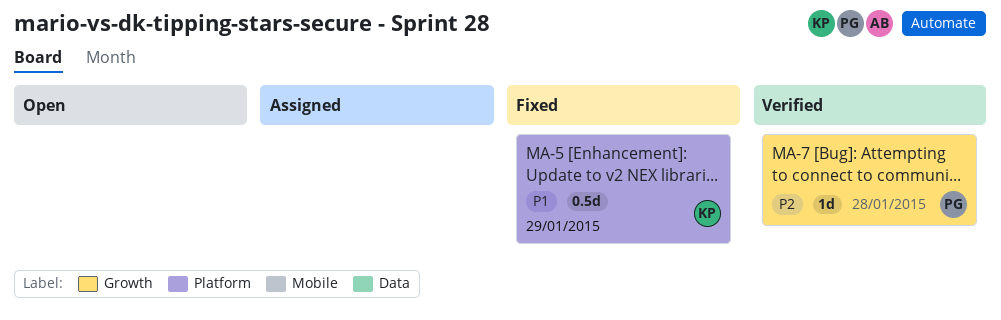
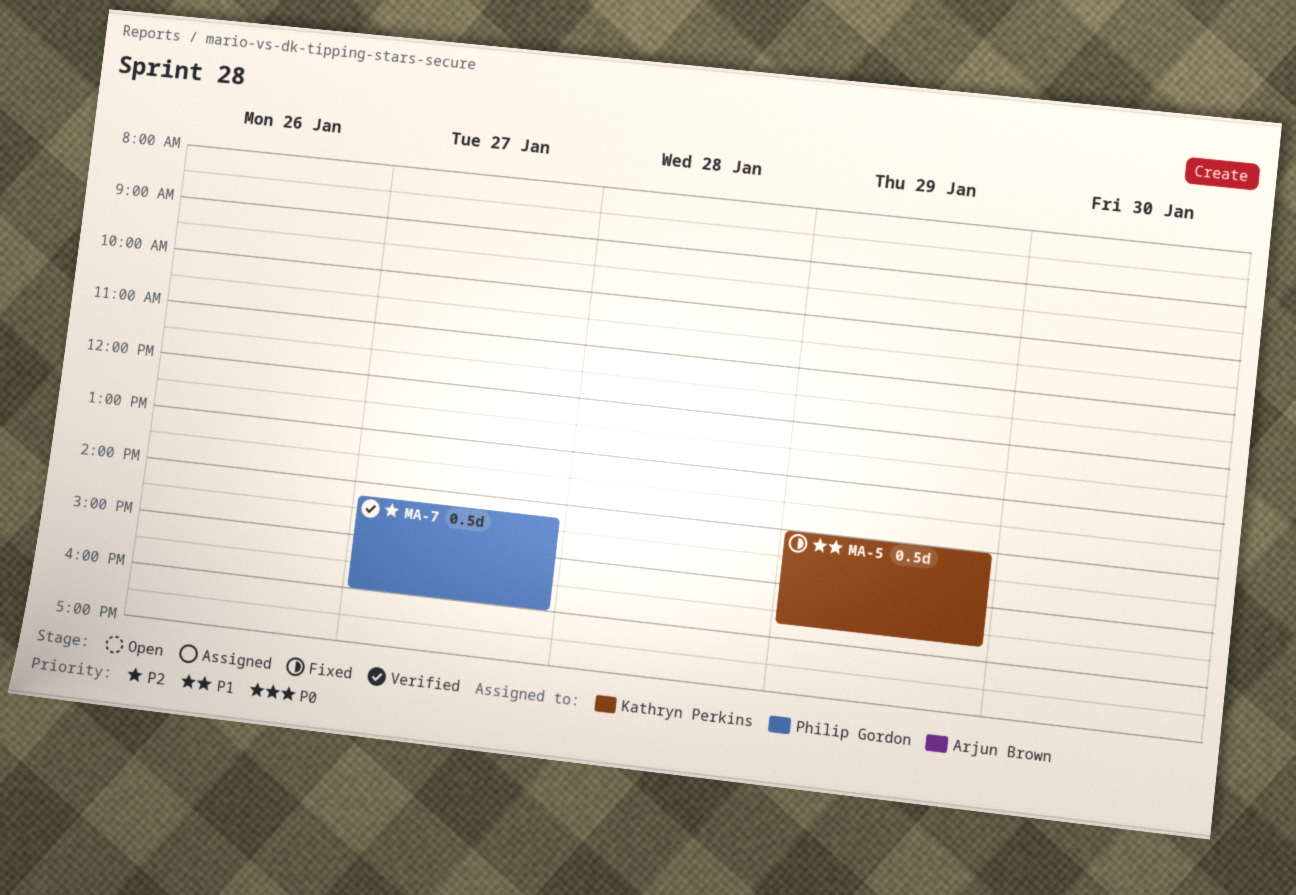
MA-7, estimate: 1d -> 0.5d
MA-7, day: Jan 28 -> Jan 27

